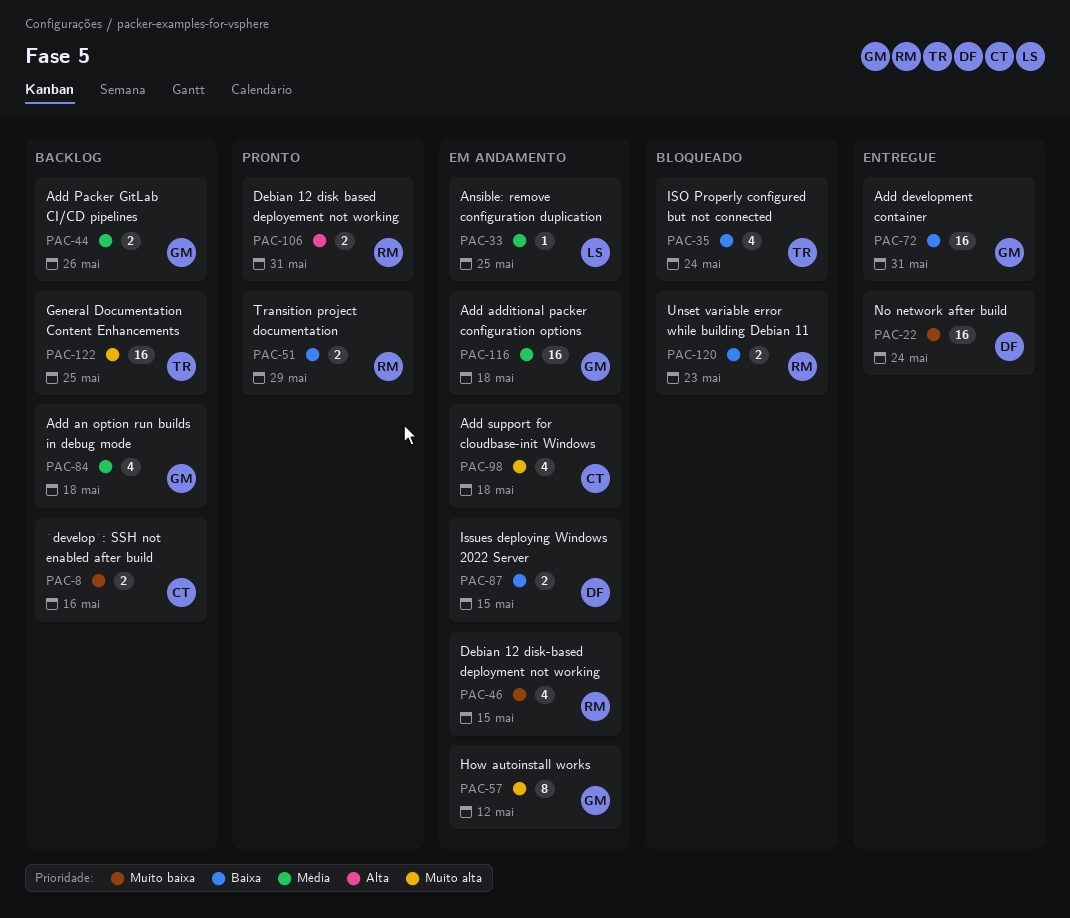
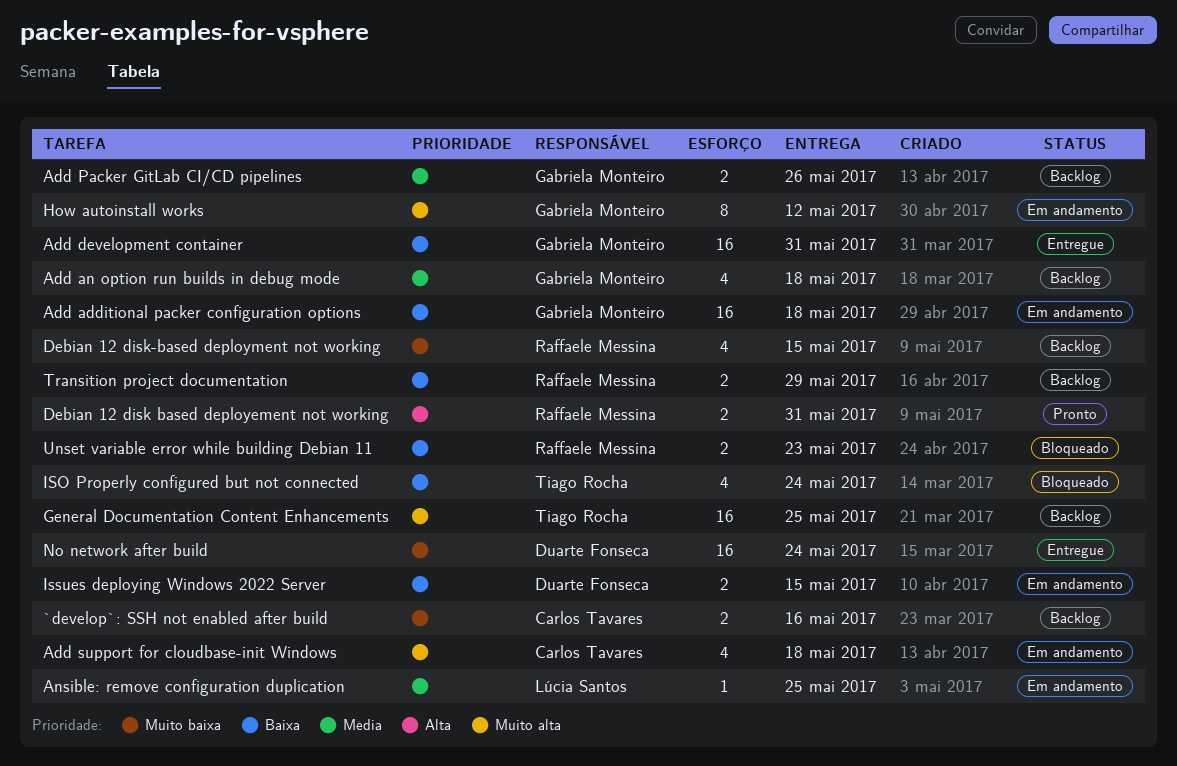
Add additional packer configuration options, priority: Média -> Baixa
Debian 12 disk-based deployment not working, status: Em andamento -> Backlog
Transition project documentation, status: Pronto -> Backlog

